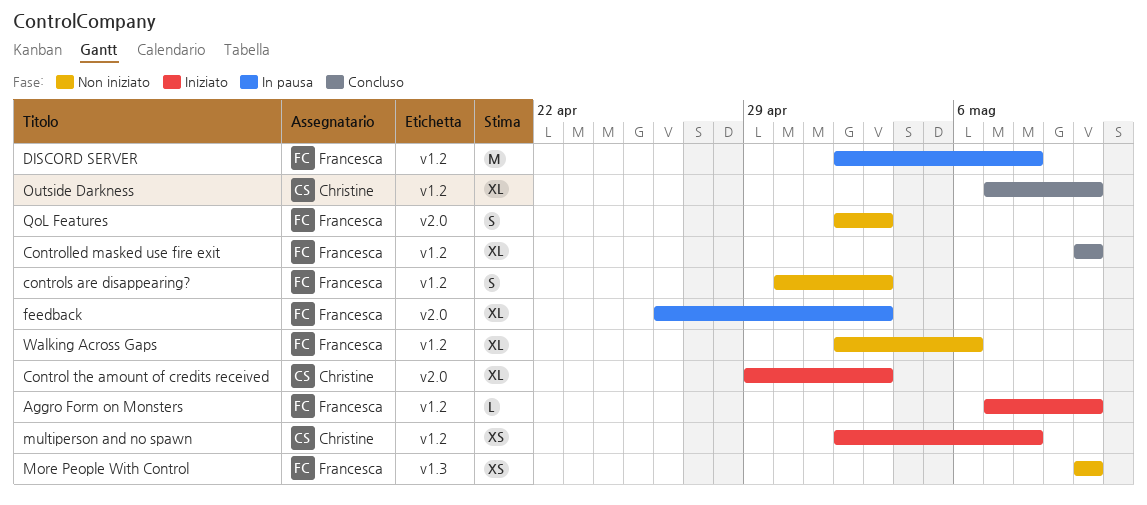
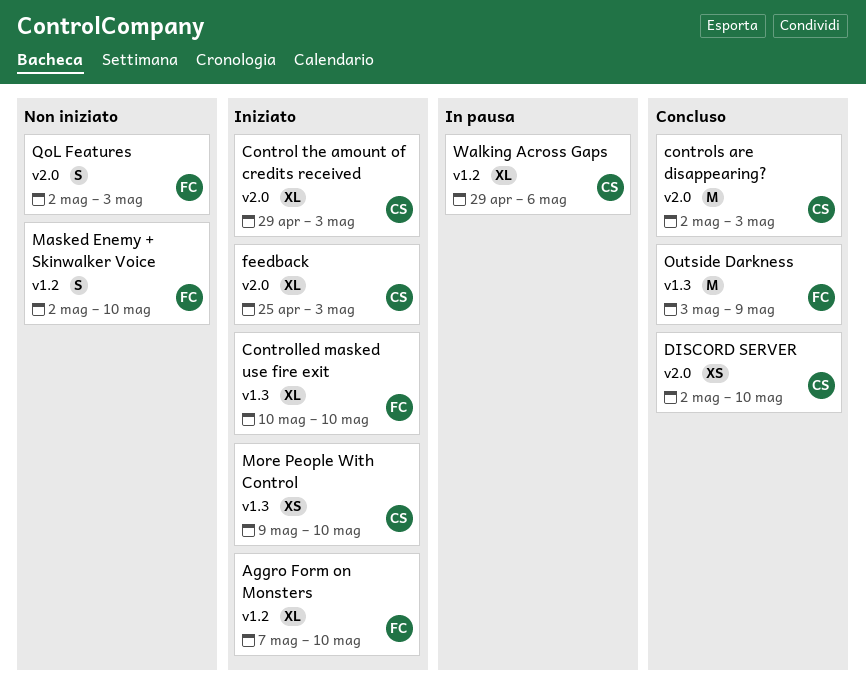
Aggro Form on Monsters, estimate: L -> XL
Controlled masked use fire exit, status: Concluso -> Iniziato
Controlled masked use fire exit, label: v1.2 -> v1.3
controls are disappearing?, status: Non iniziato -> Concluso
controls are disappearing?, owner: Francesca -> Christine
controls are disappearing?, label: v1.2 -> v2.0
controls are disappearing?, estimate: S -> M
controls are disappearing?, start: Apr 30 -> May 2
DISCORD SERVER, status: In pausa -> Concluso
DISCORD SERVER, owner: Francesca -> Christine
DISCORD SERVER, label: v1.2 -> v2.0
DISCORD SERVER, estimate: M -> XS
DISCORD SERVER, due: May 8 -> May 10
feedback, status: In pausa -> Iniziato
feedback, owner: Francesca -> Christine
feedback, start: Apr 26 -> Apr 25
Masked Enemy + Skinwalker Voice: none -> present
More People With Control, status: Non iniziato -> Iniziato
More People With Control, owner: Francesca -> Christine
More People With Control, start: May 10 -> May 9
multiperson and no spawn: present -> none
Outside Darkness, owner: Christine -> Francesca
Outside Darkness, label: v1.2 -> v1.3
Outside Darkness, estimate: XL -> M
Outside Darkness, start: May 7 -> May 3
Outside Darkness, due: May 10 -> May 9
Walking Across Gaps, status: Non iniziato -> In pausa
Walking Across Gaps, owner: Francesca -> Christine
Walking Across Gaps, start: May 2 -> Apr 29

